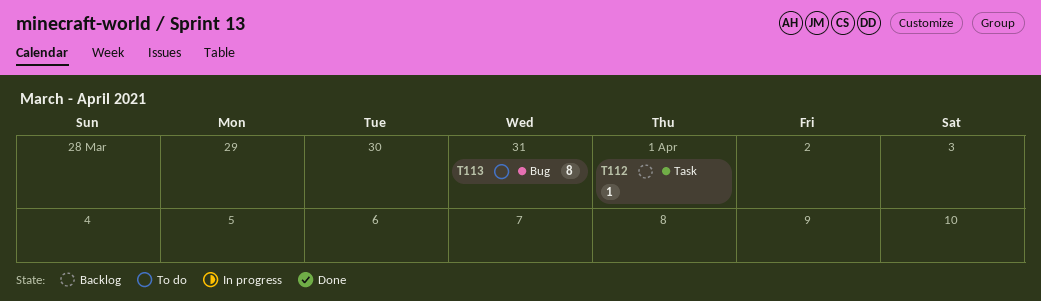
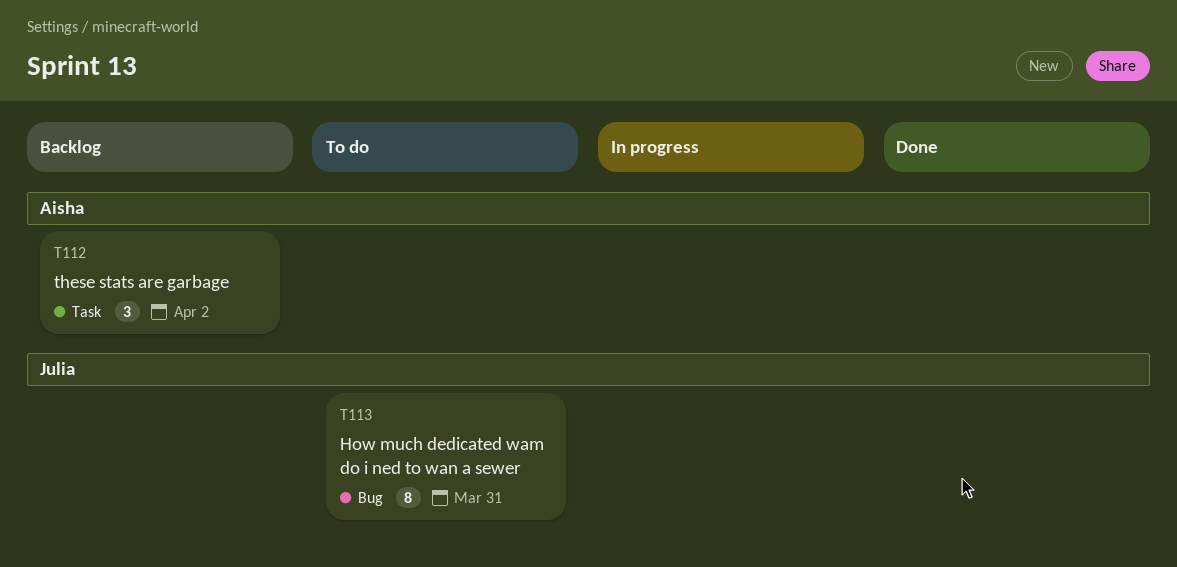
T112, estimate: 1 -> 3
T112, due: Apr 1 -> Apr 2

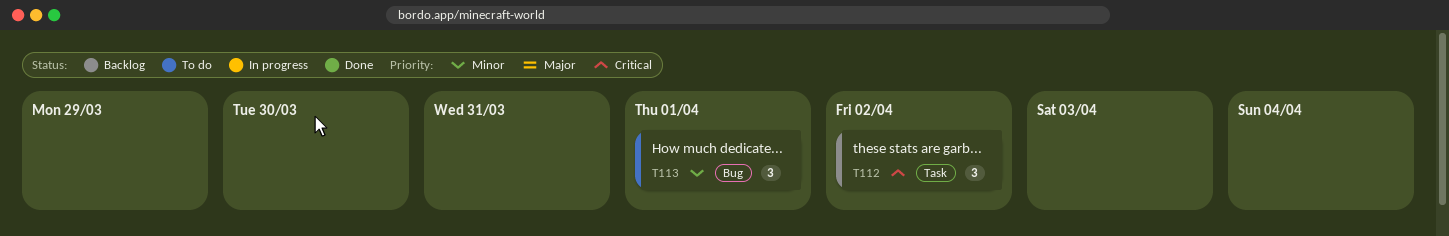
T113, estimate: 8 -> 3
T113, due: Mar 31 -> Apr 1

